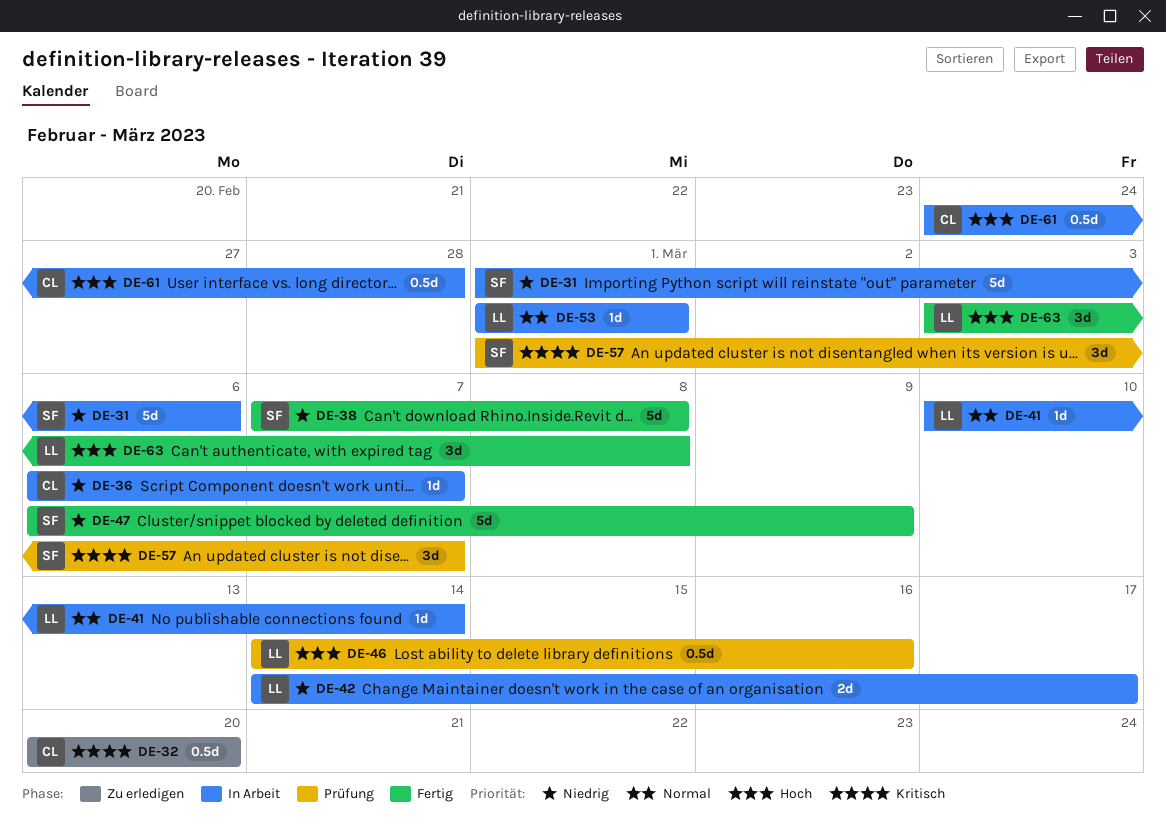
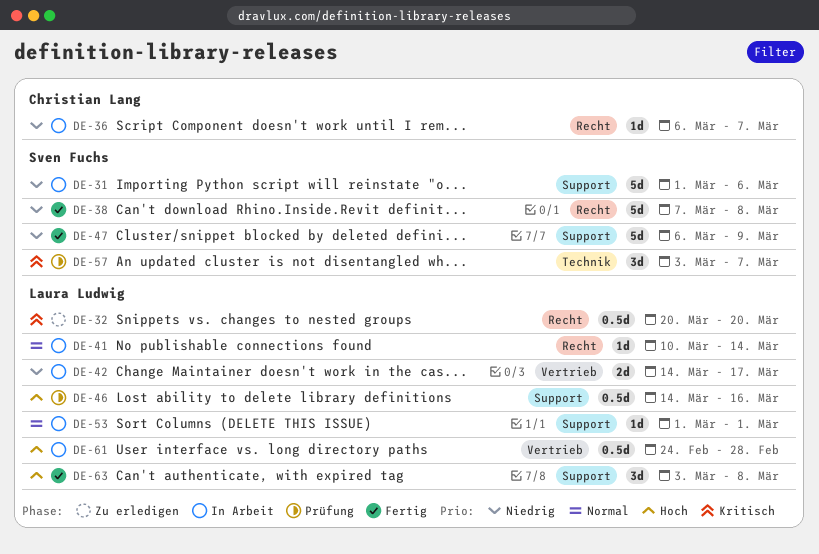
DE-32, owner: Christian Lang -> Laura Ludwig
DE-57, start: Mar 1 -> Mar 3
DE-61, owner: Christian Lang -> Laura Ludwig

